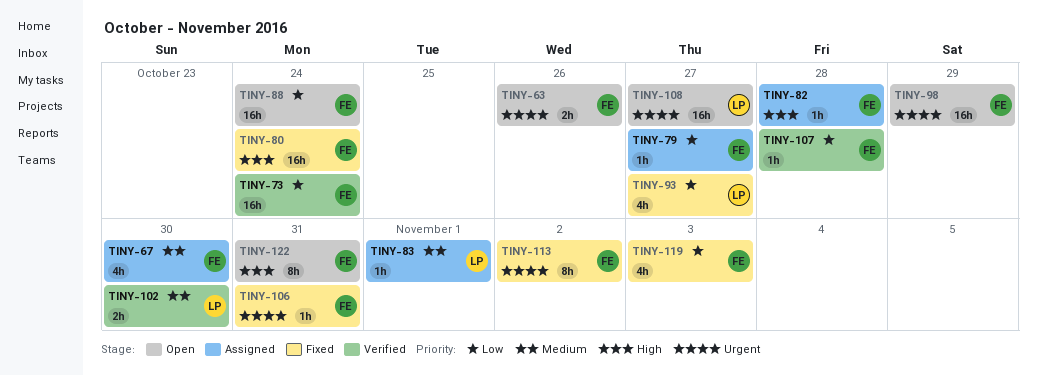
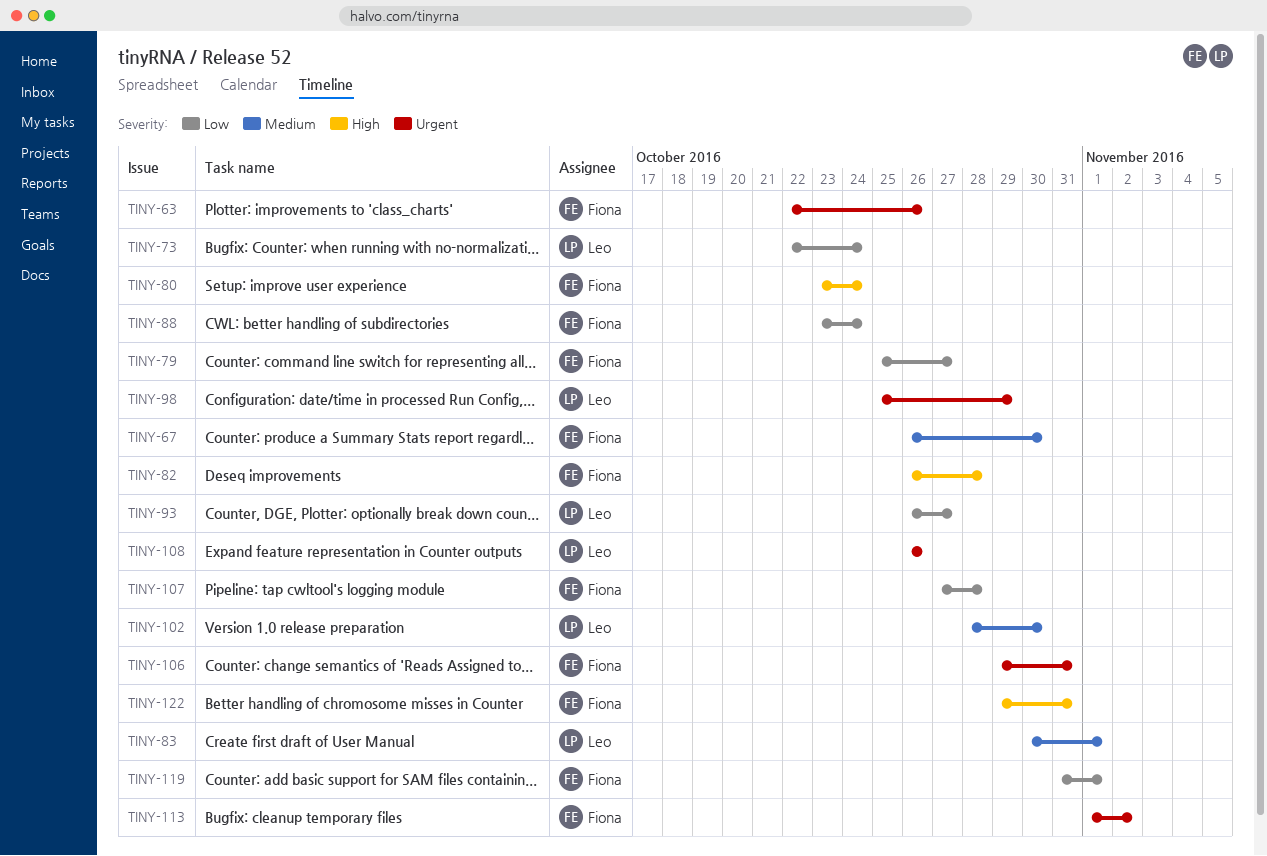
TINY-73, owner: Fiona -> Leo
TINY-98, owner: Fiona -> Leo
TINY-108, due: Oct 27 -> Oct 26
TINY-119, due: Nov 3 -> Nov 1

